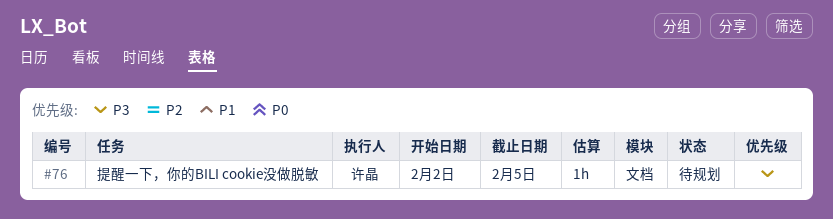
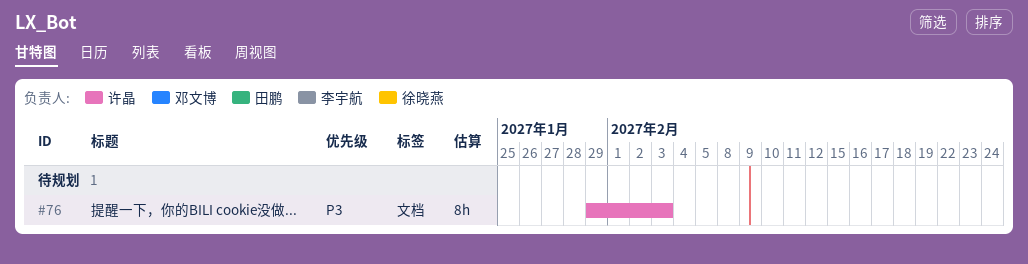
#76, estimate: 1h -> 8h
#76, start: Feb 2 -> Jan 29
#76, due: Feb 5 -> Feb 3

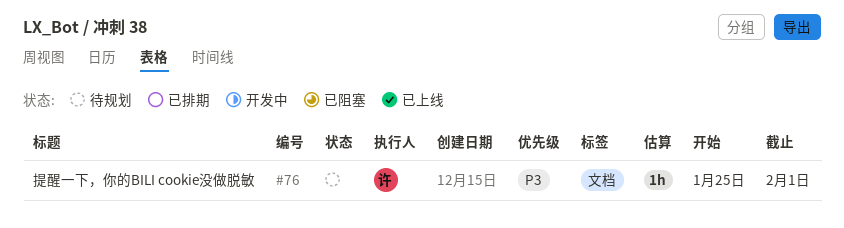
#76, estimate: 8h -> 1h
#76, start: Jan 29 -> Jan 25
#76, due: Feb 3 -> Feb 1

